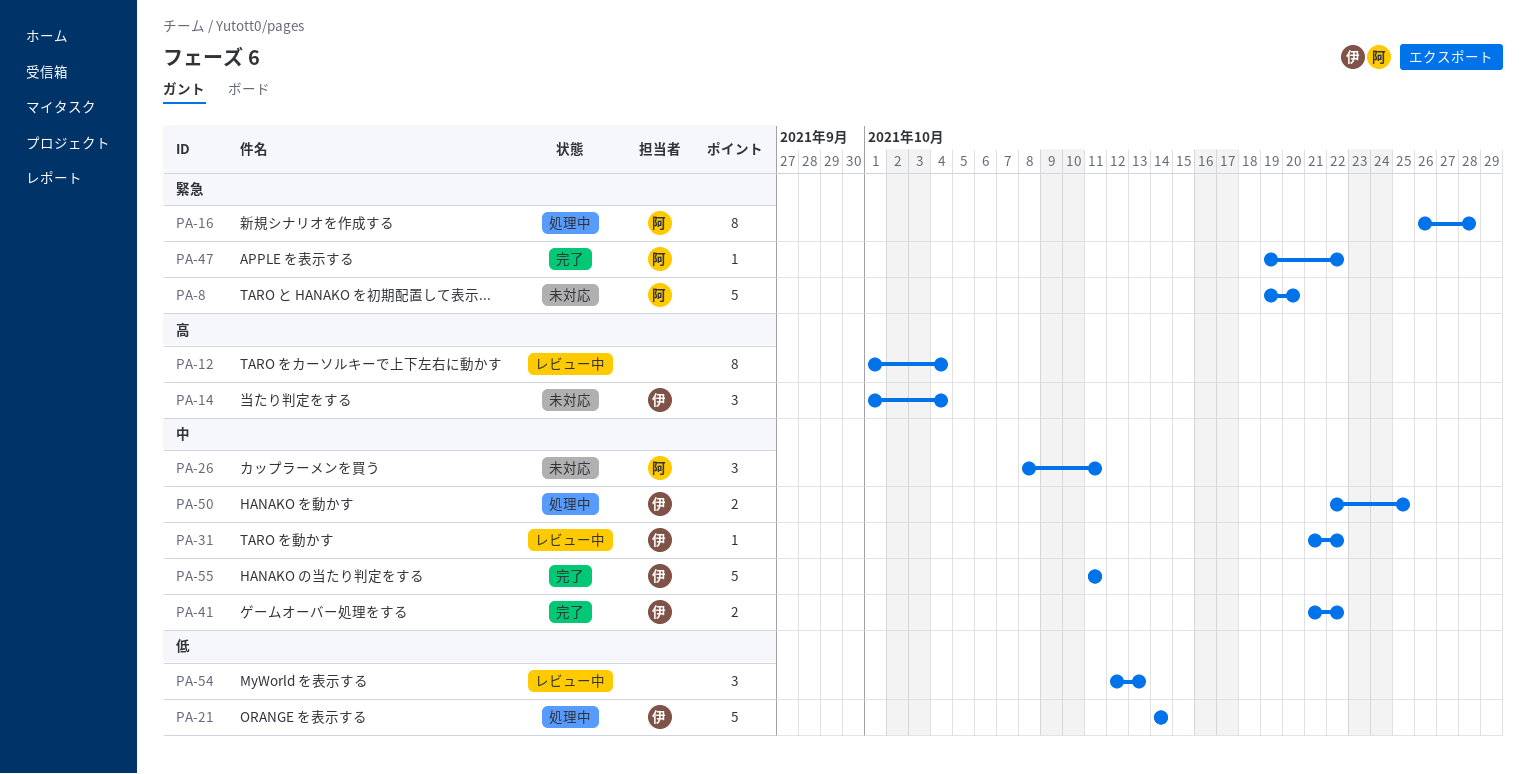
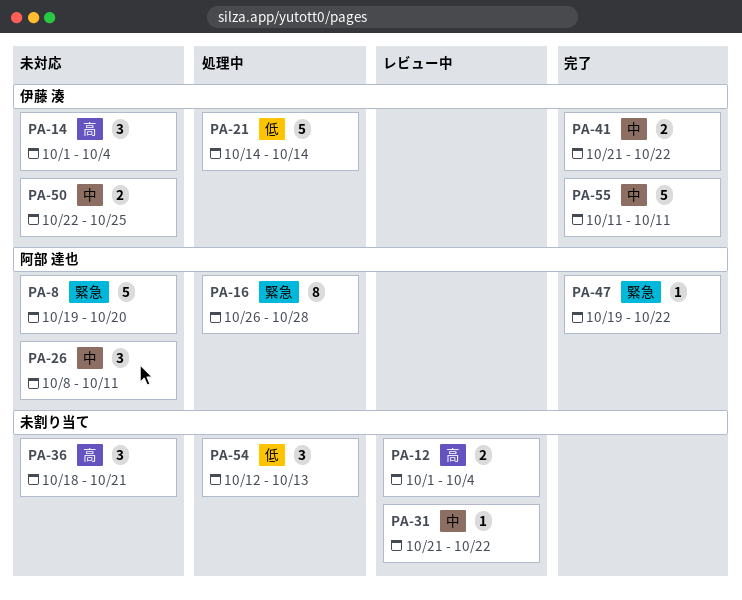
PA-12, estimate: 8 -> 2
PA-31, owner: 伊藤 湊 -> none
PA-36: none -> present
PA-50, status: 処理中 -> 未対応
PA-54, status: レビュー中 -> 処理中

